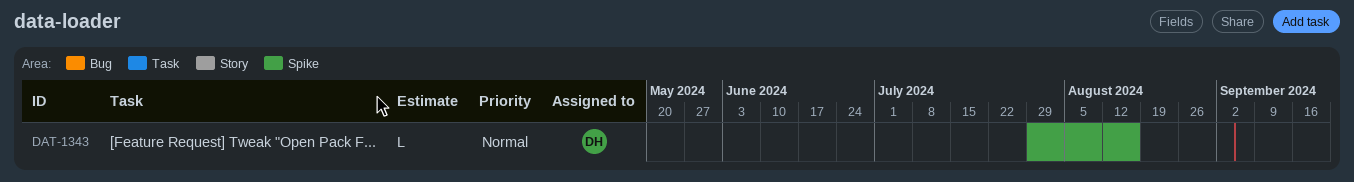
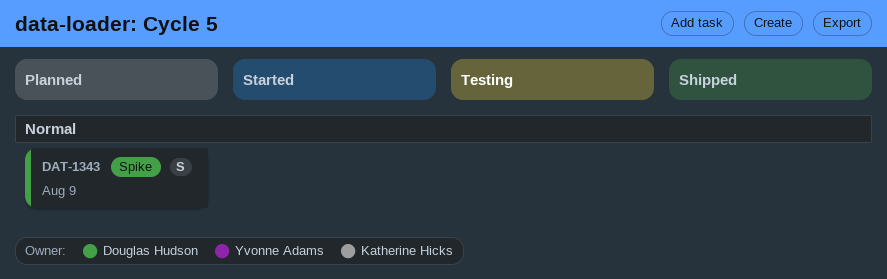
DAT-1343, estimate: L -> S
DAT-1343, due: Aug 16 -> Aug 9

